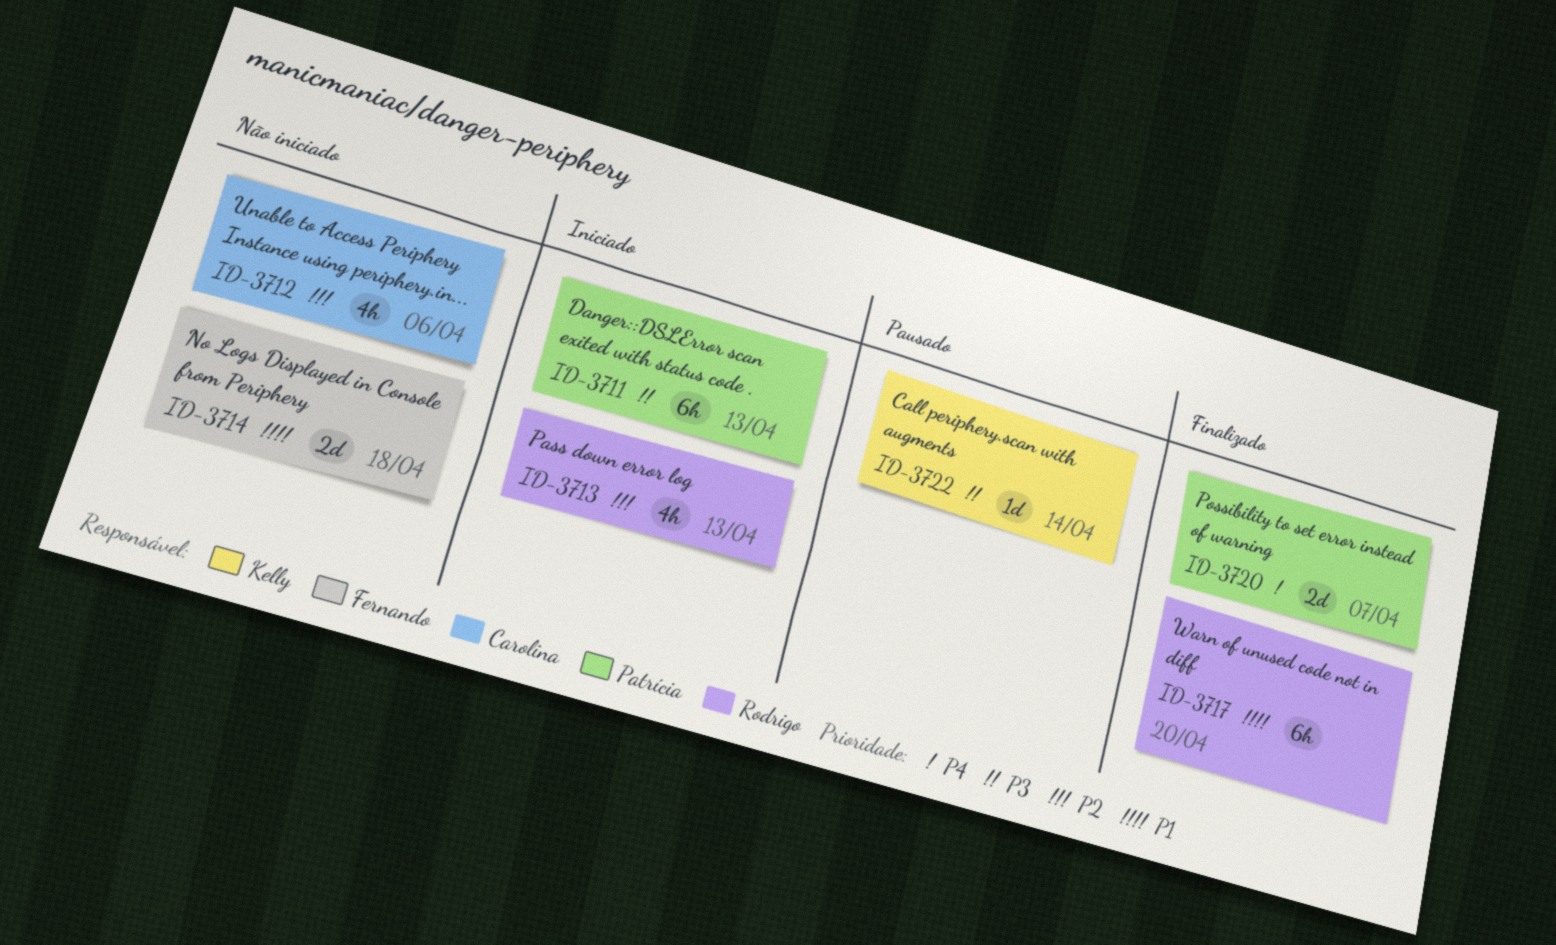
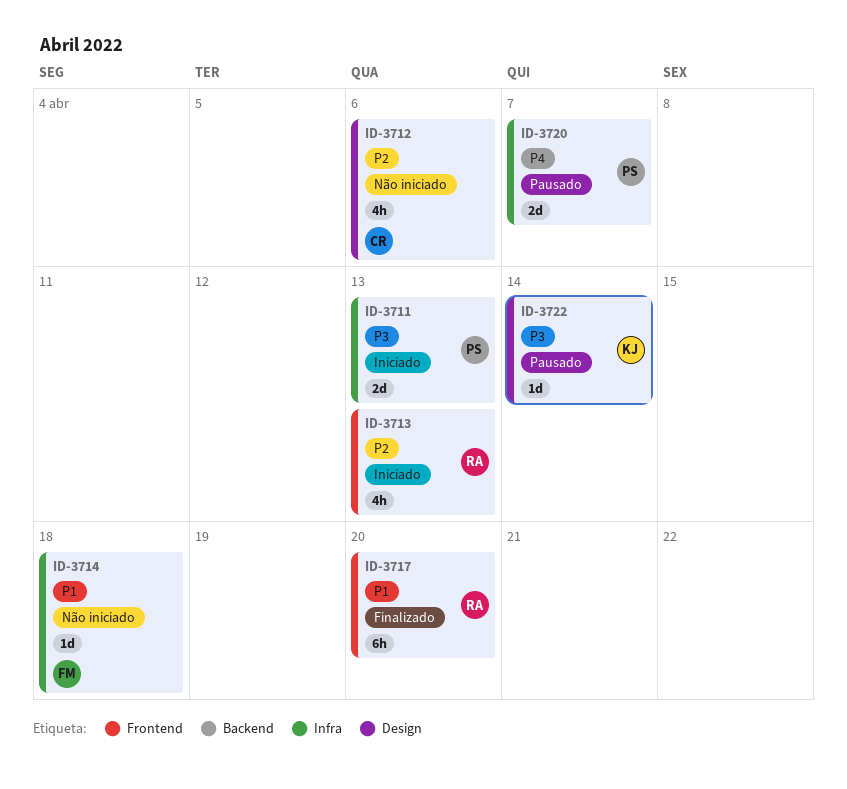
ID-3711, estimate: 6h -> 2d
ID-3714, estimate: 2d -> 1d
ID-3720, status: Finalizado -> Pausado

